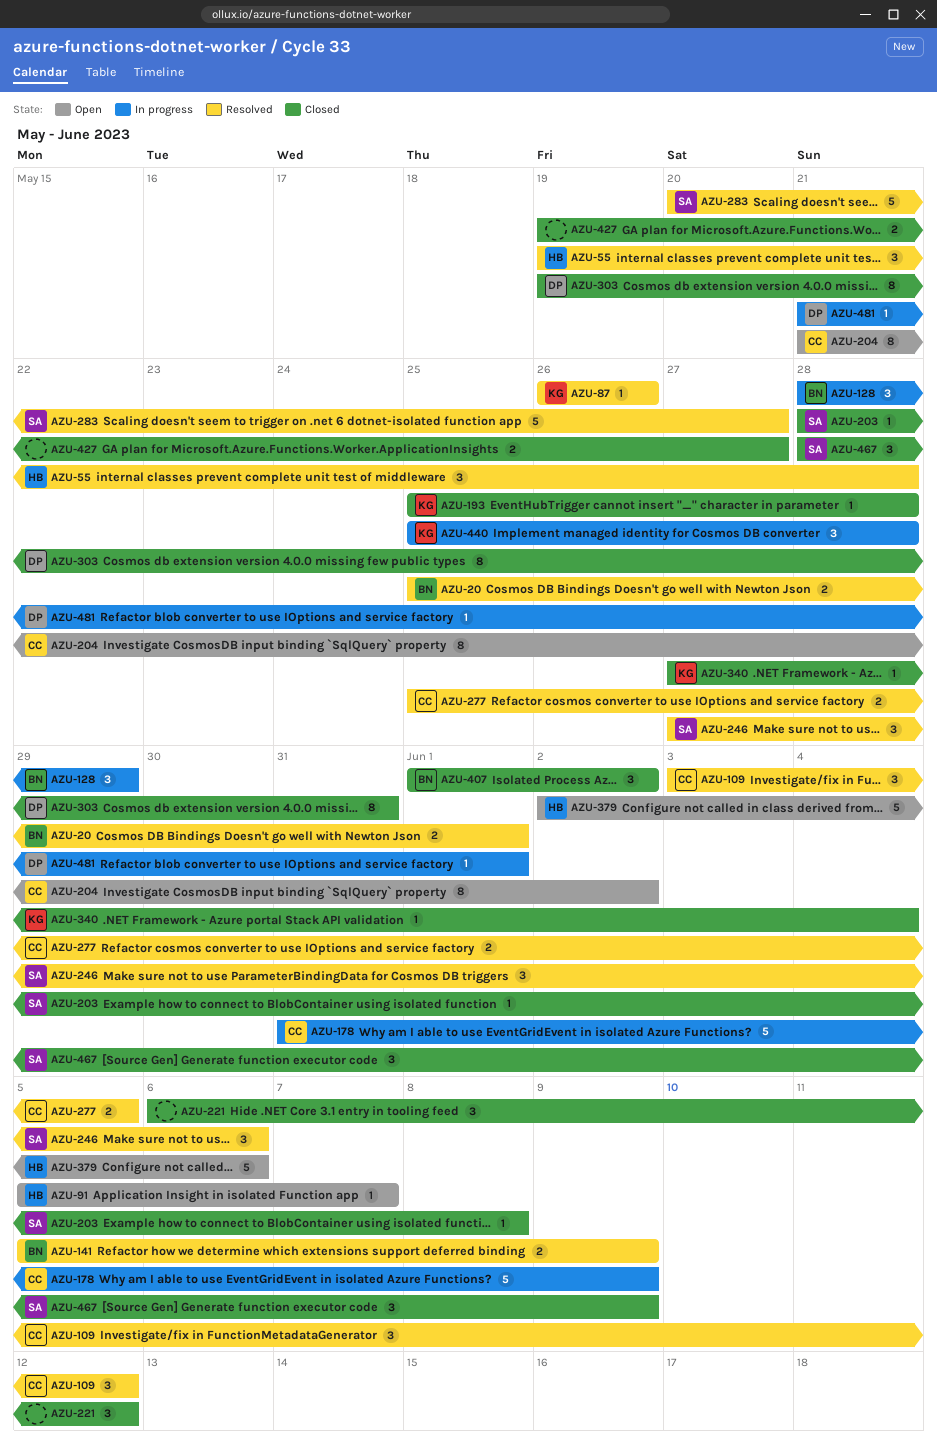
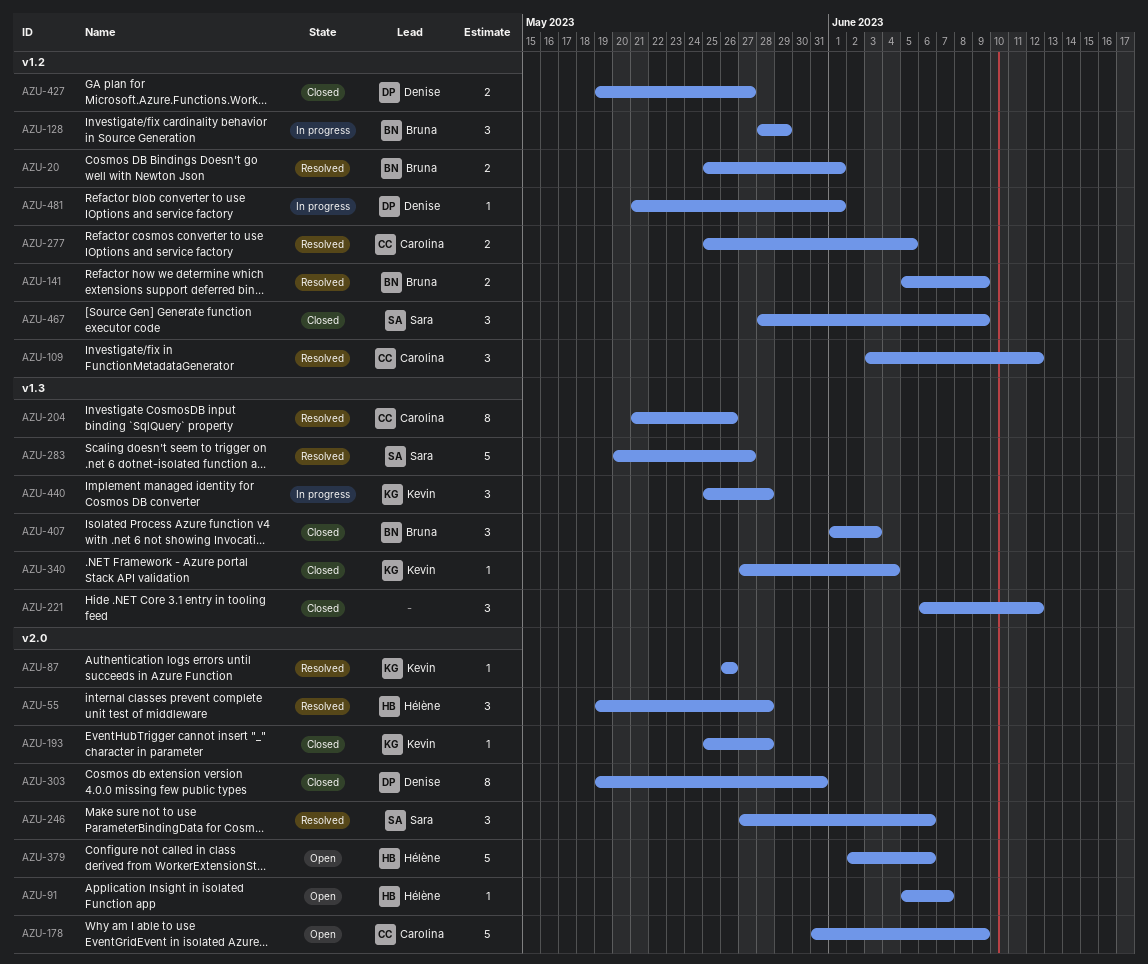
AZU-178, status: In progress -> Open
AZU-203: present -> none
AZU-204, status: Open -> Resolved
AZU-204, due: Jun 2 -> May 26
AZU-407, due: Jun 2 -> Jun 3
AZU-427, owner: none -> Denise

